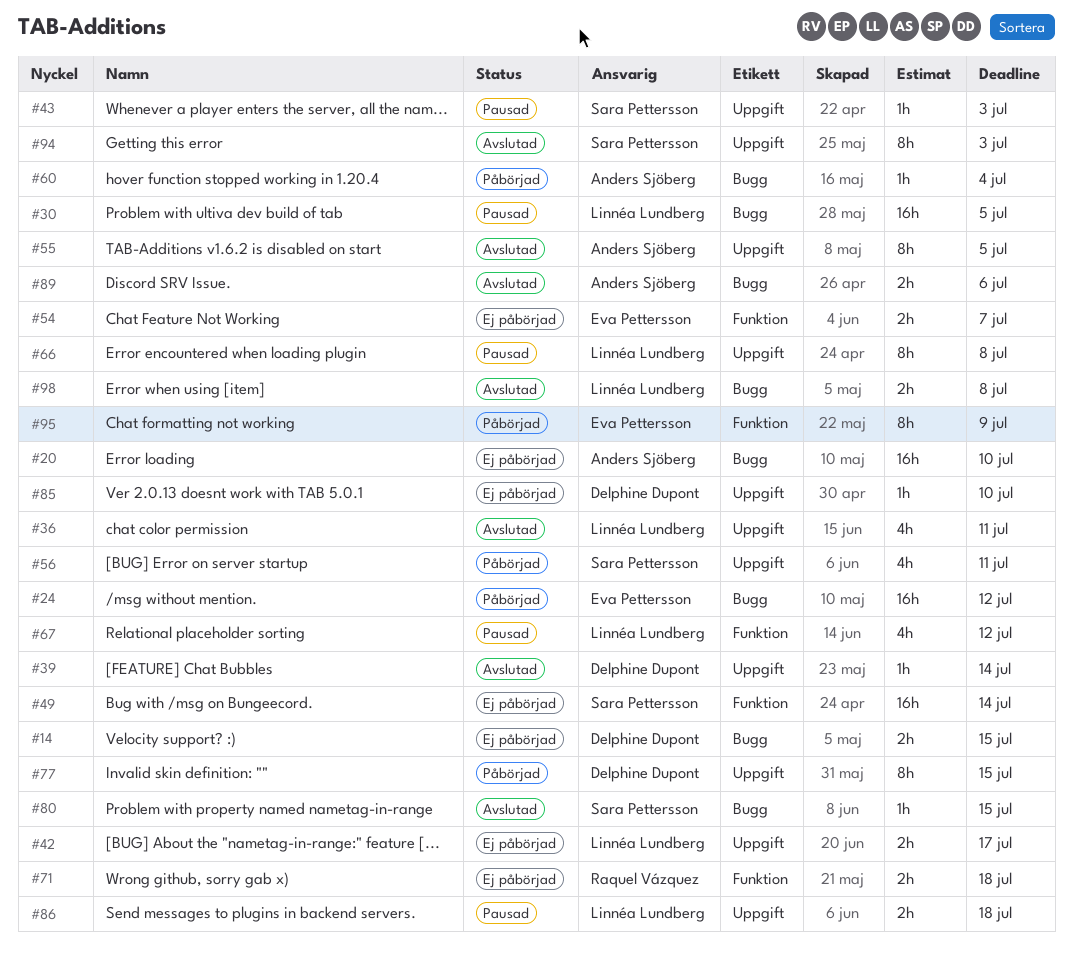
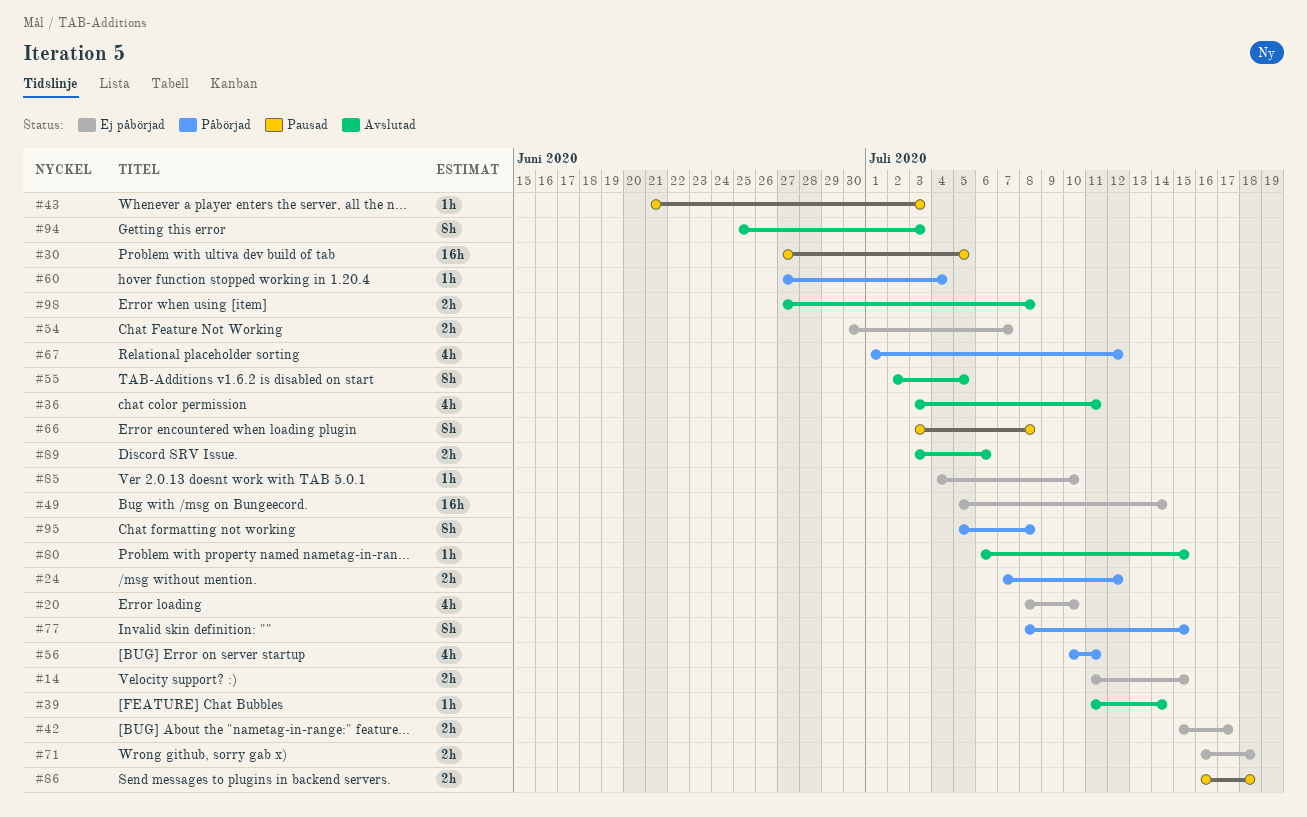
#20, estimate: 16h -> 4h
#24, estimate: 16h -> 2h
#67, status: Pausad -> Påbörjad
#95, due: Jul 9 -> Jul 8

